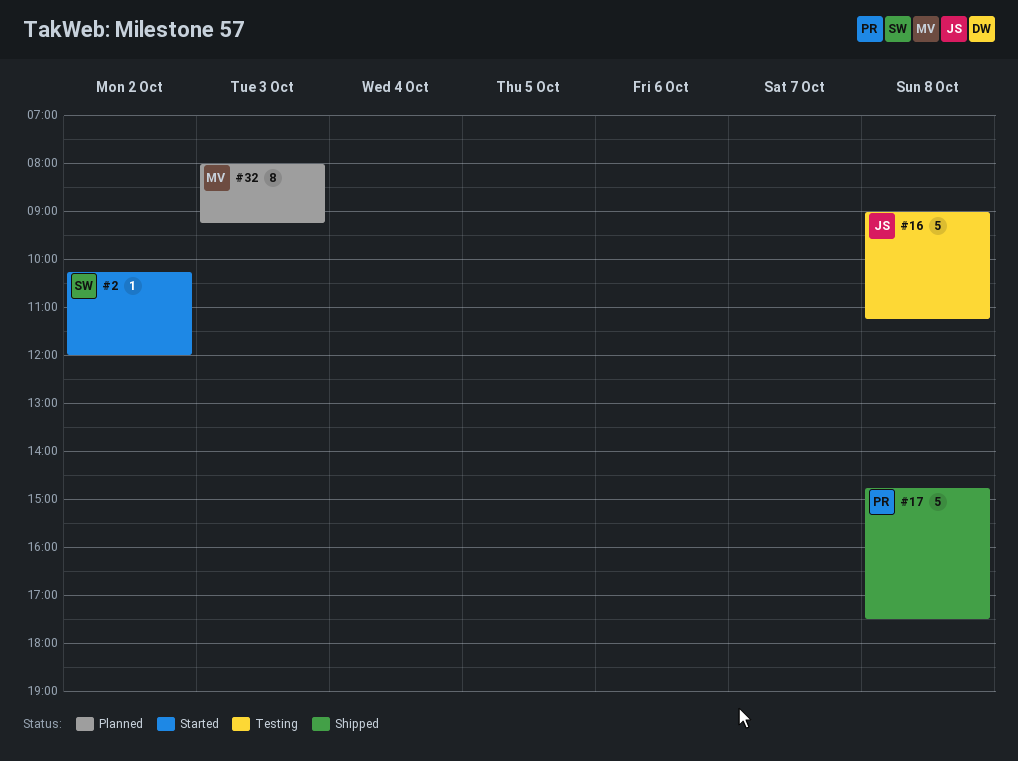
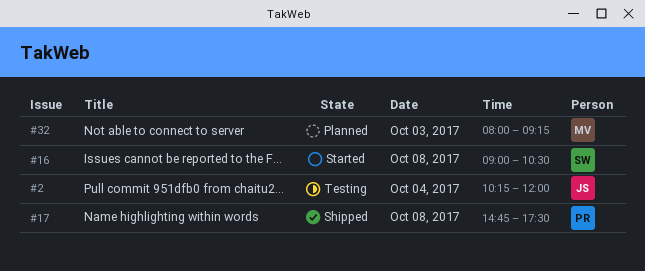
#2, status: Started -> Testing
#2, owner: SW -> JS
#2, day: Oct 2 -> Oct 4
#16, status: Testing -> Started
#16, owner: JS -> SW
#16, ends: 11:15 -> 10:30

